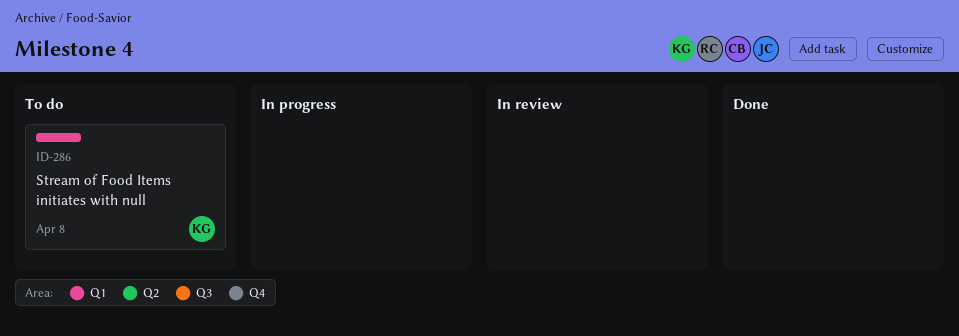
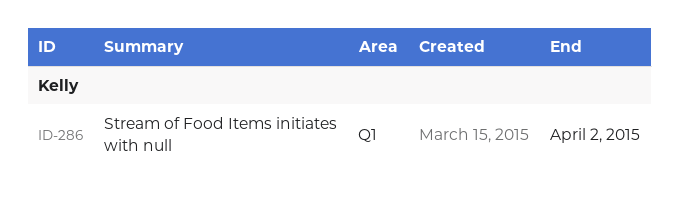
ID-286, due: Apr 8 -> Apr 2

